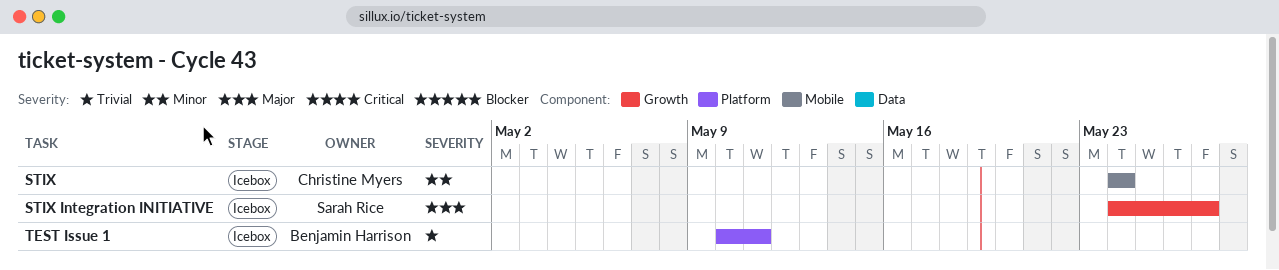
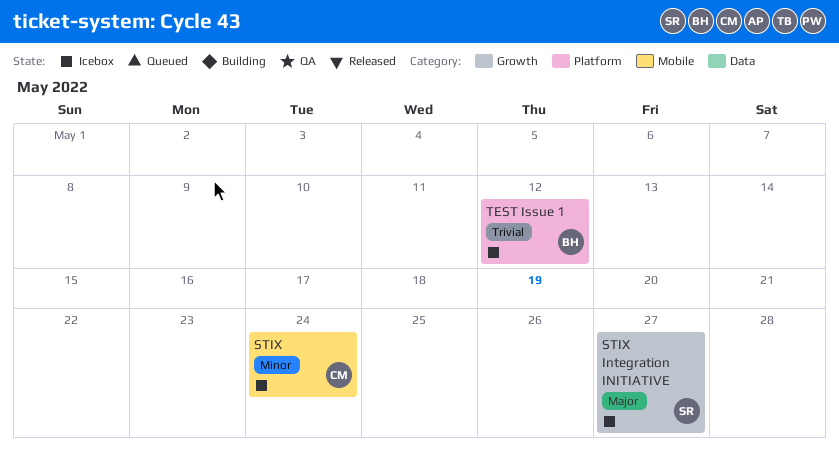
TEST Issue 1, due: May 11 -> May 12

